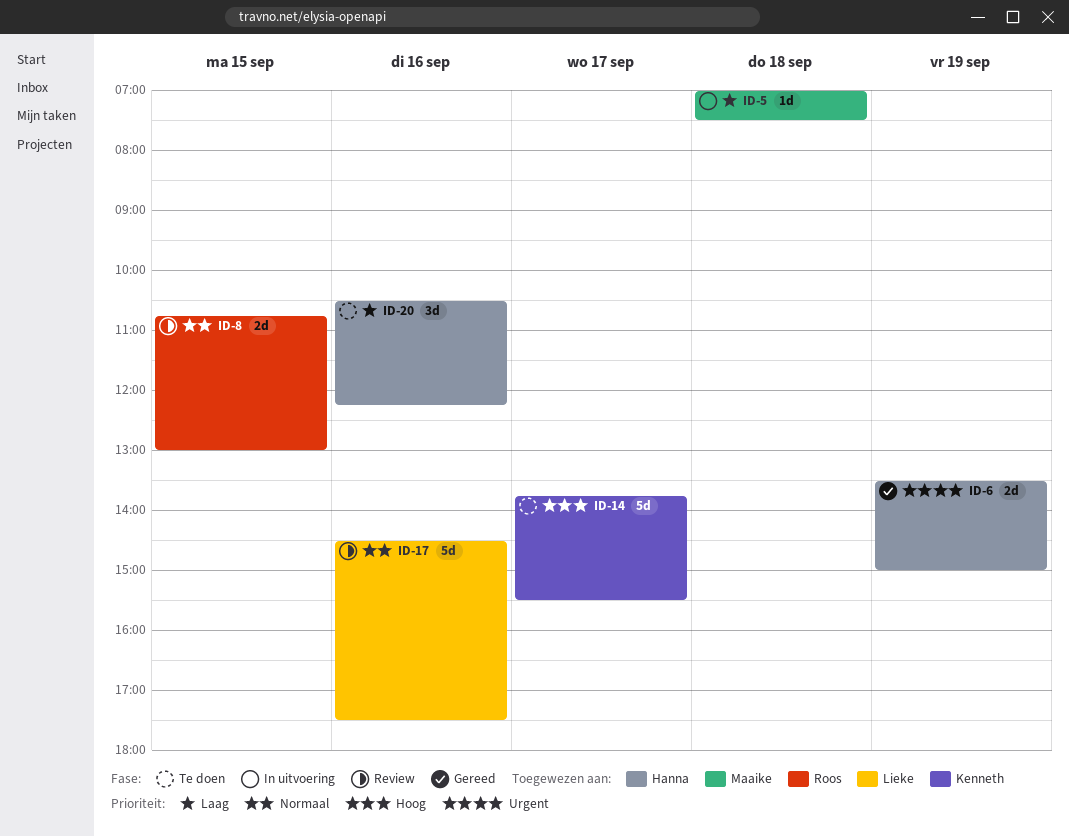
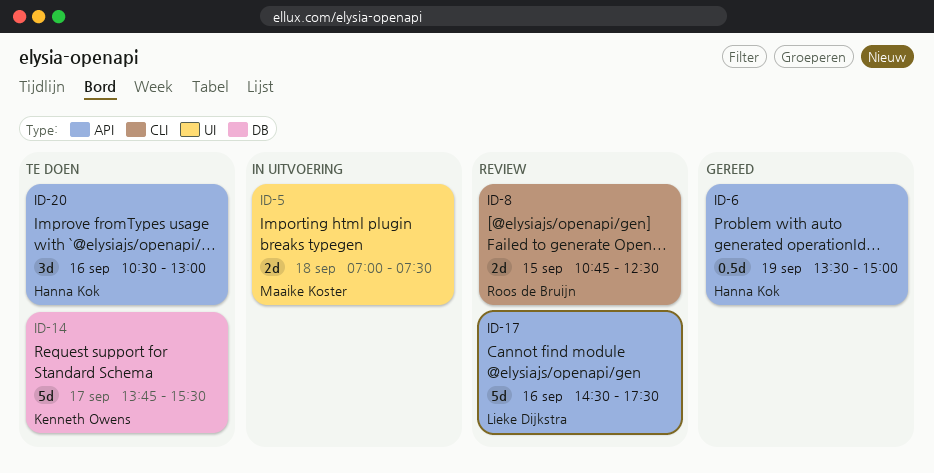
ID-5, estimate: 1d -> 2d
ID-6, estimate: 2d -> 0.5d
ID-8, ends: 13:00 -> 12:30
ID-20, ends: 12:15 -> 13:00

